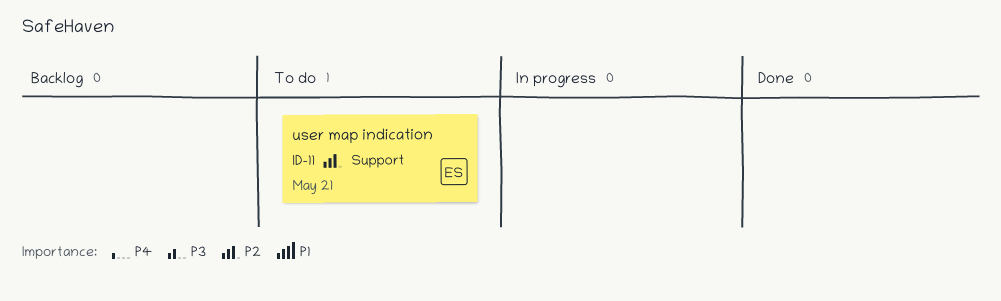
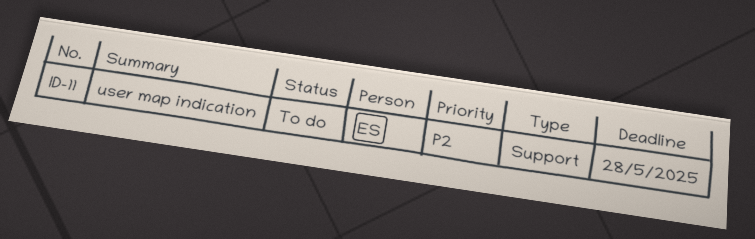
ID-11, due: May 21 -> May 28

